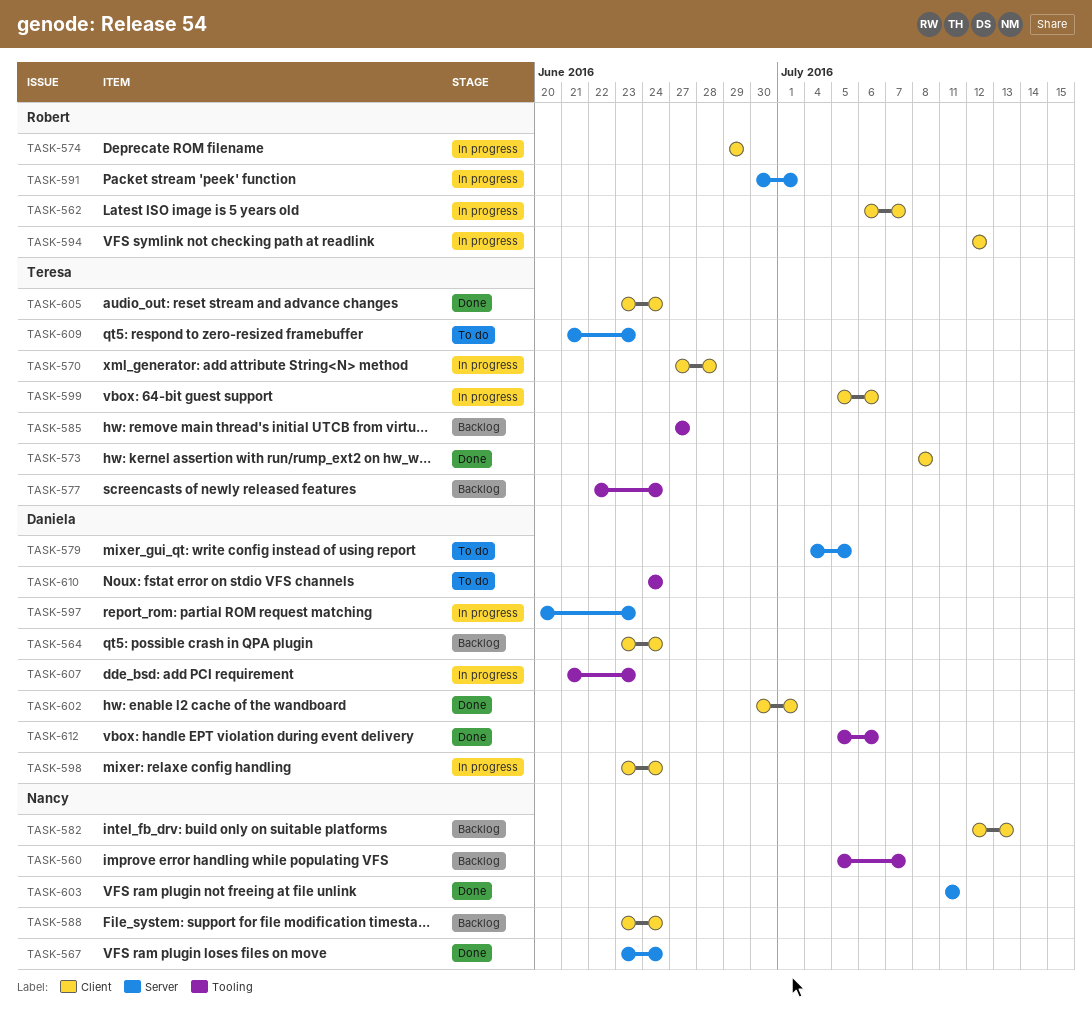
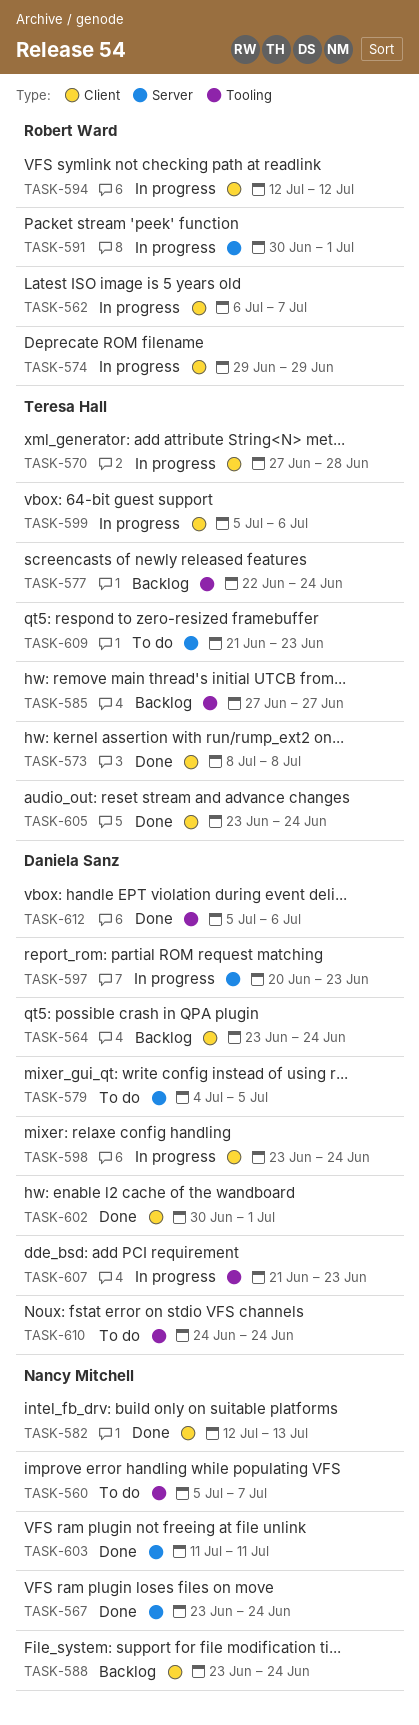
TASK-560, status: Backlog -> To do
TASK-582, status: Backlog -> Done

